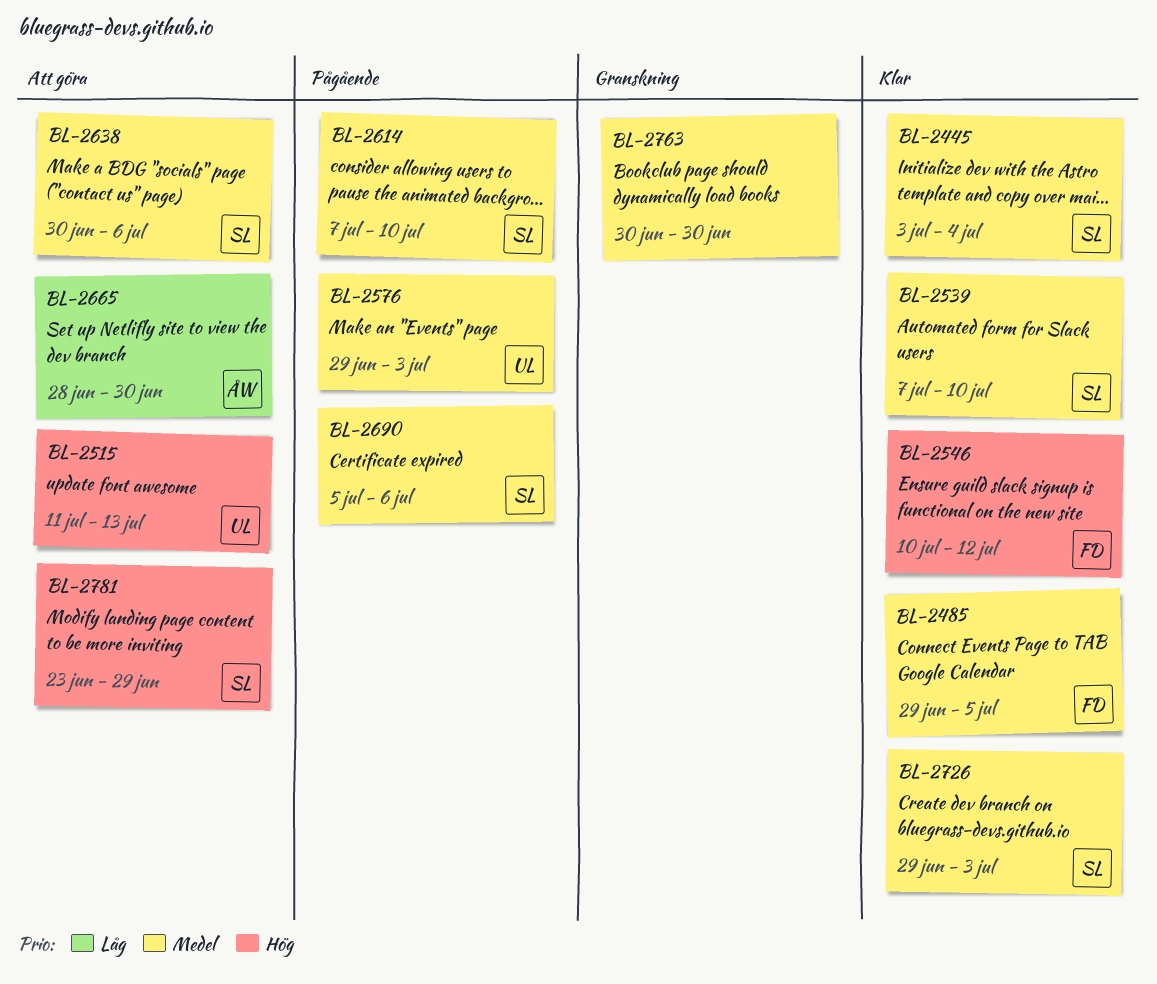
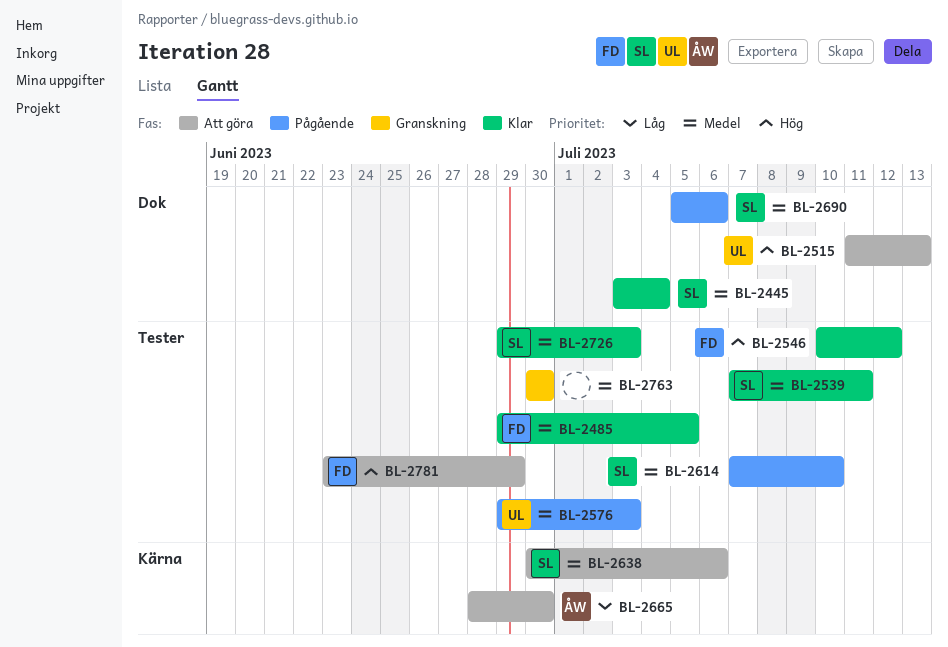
BL-2539, due: Jul 10 -> Jul 11
BL-2781, owner: SL -> FD

